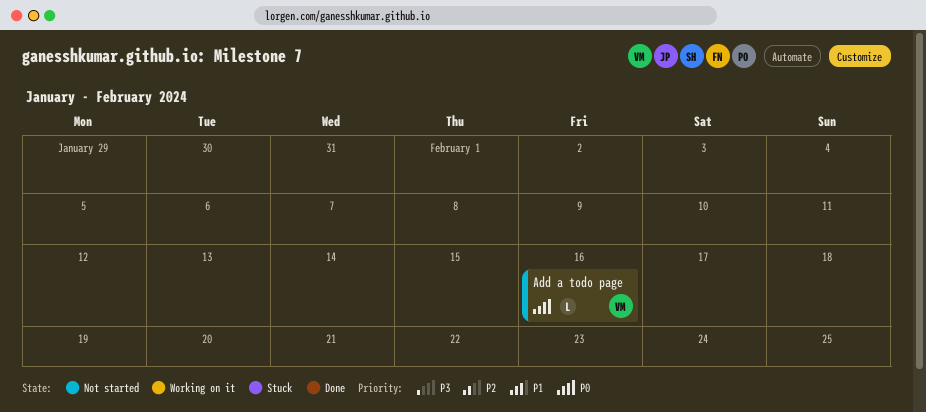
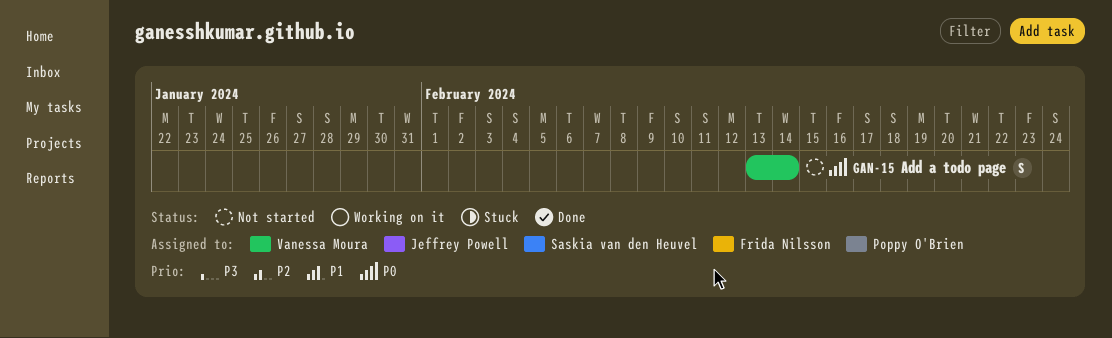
Add a todo page, estimate: L -> S
Add a todo page, due: Feb 16 -> Feb 14

